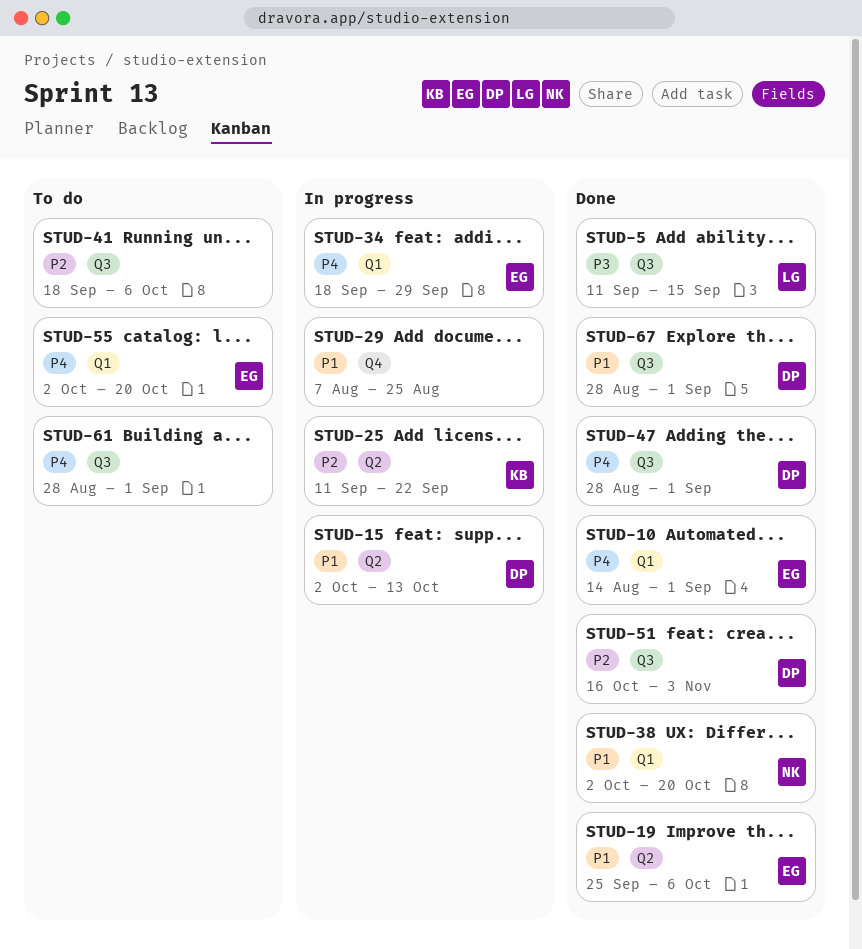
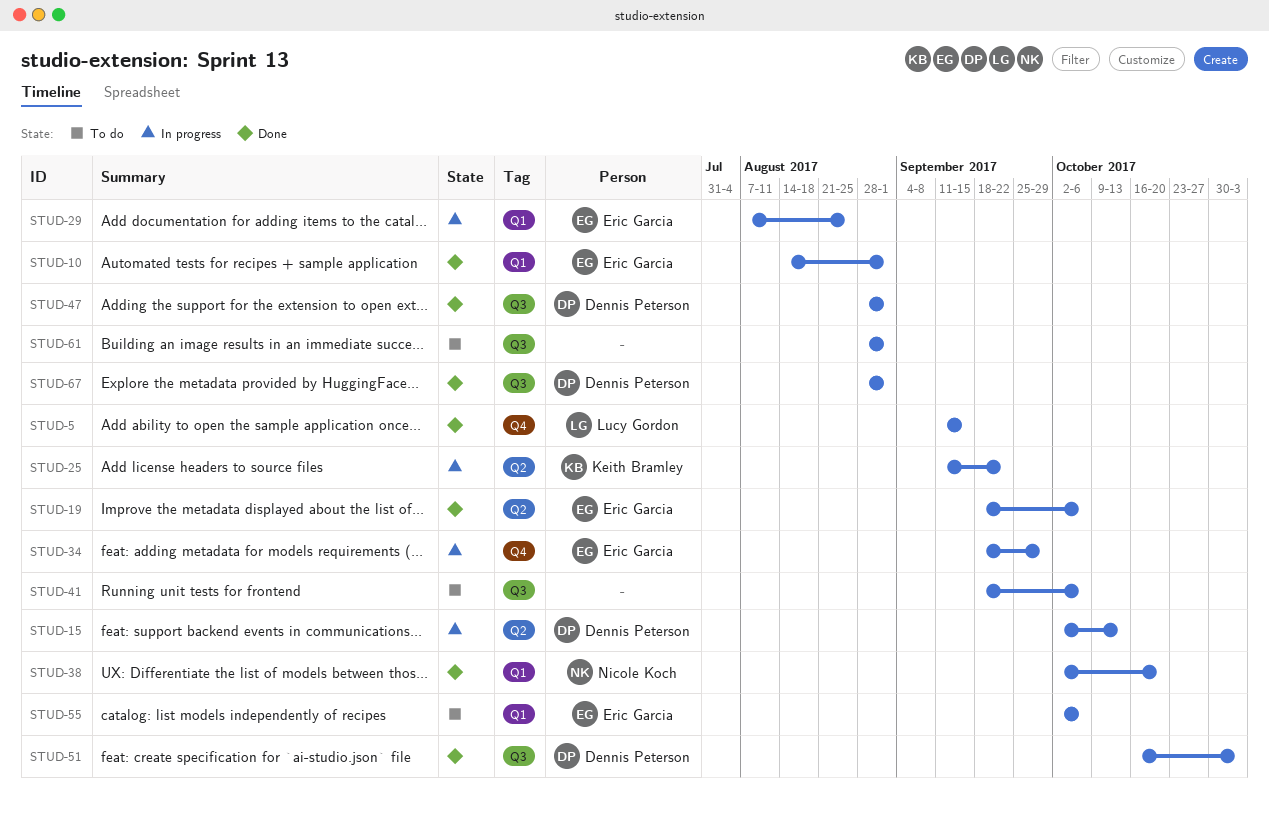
STUD-5, label: Q3 -> Q4
STUD-19, start: Sep 25 -> Sep 18
STUD-29, owner: none -> Eric Garcia
STUD-29, label: Q4 -> Q1
STUD-34, label: Q1 -> Q4
STUD-55, due: Oct 20 -> Oct 6

